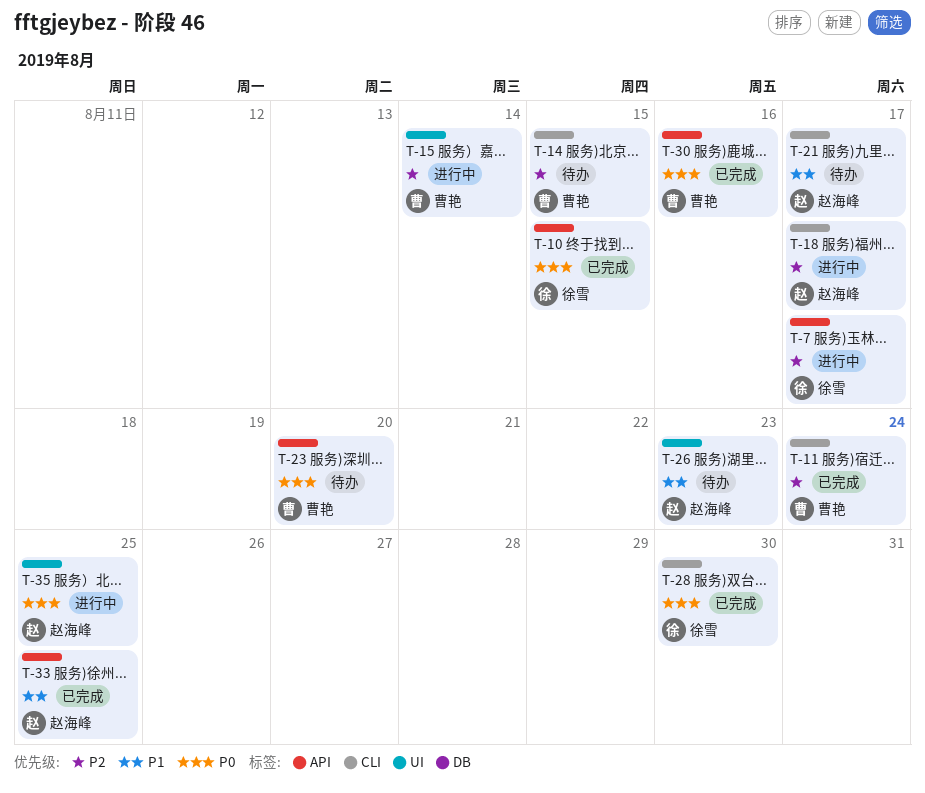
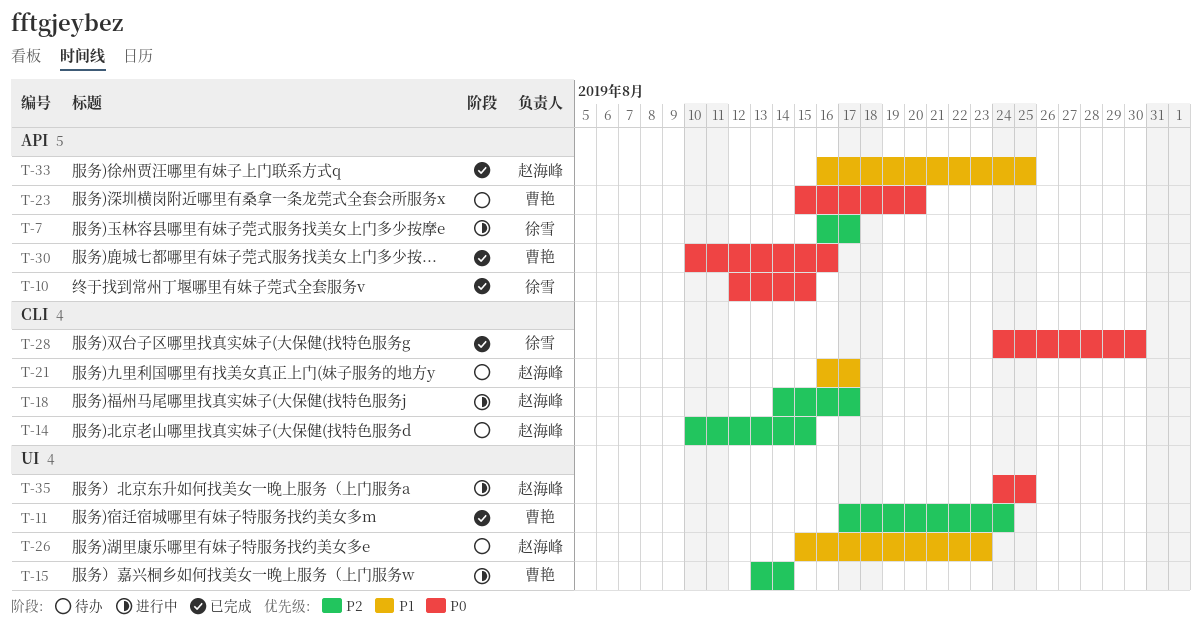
T-11, label: CLI -> UI
T-14, owner: 曹艳 -> 赵海峰

